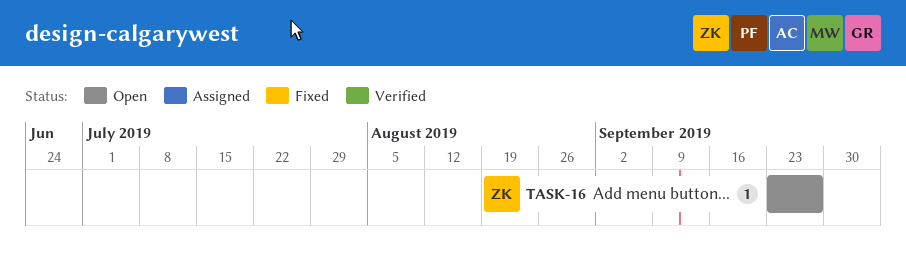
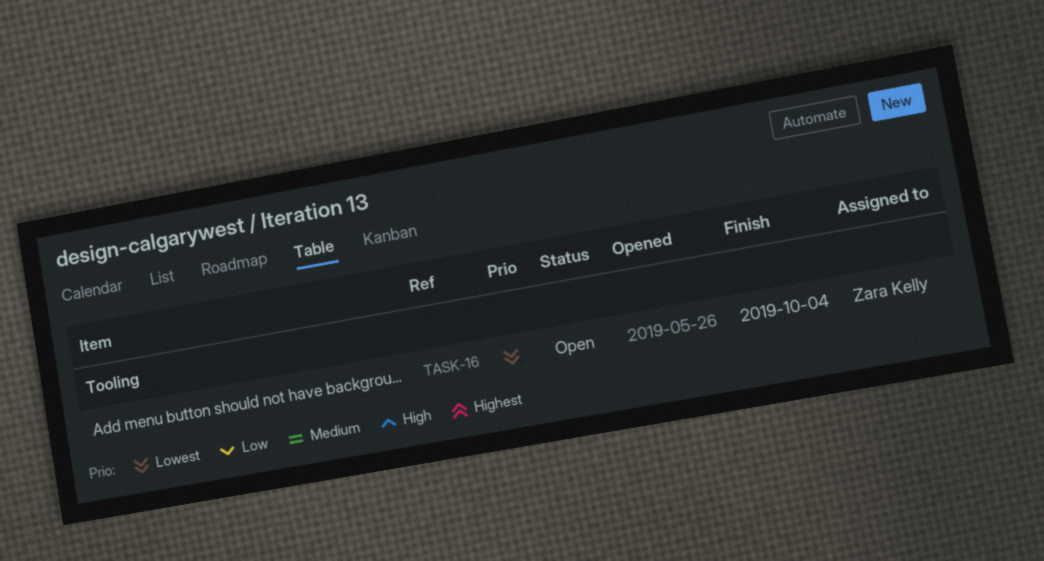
TASK-16, due: Sep 27 -> Oct 4

